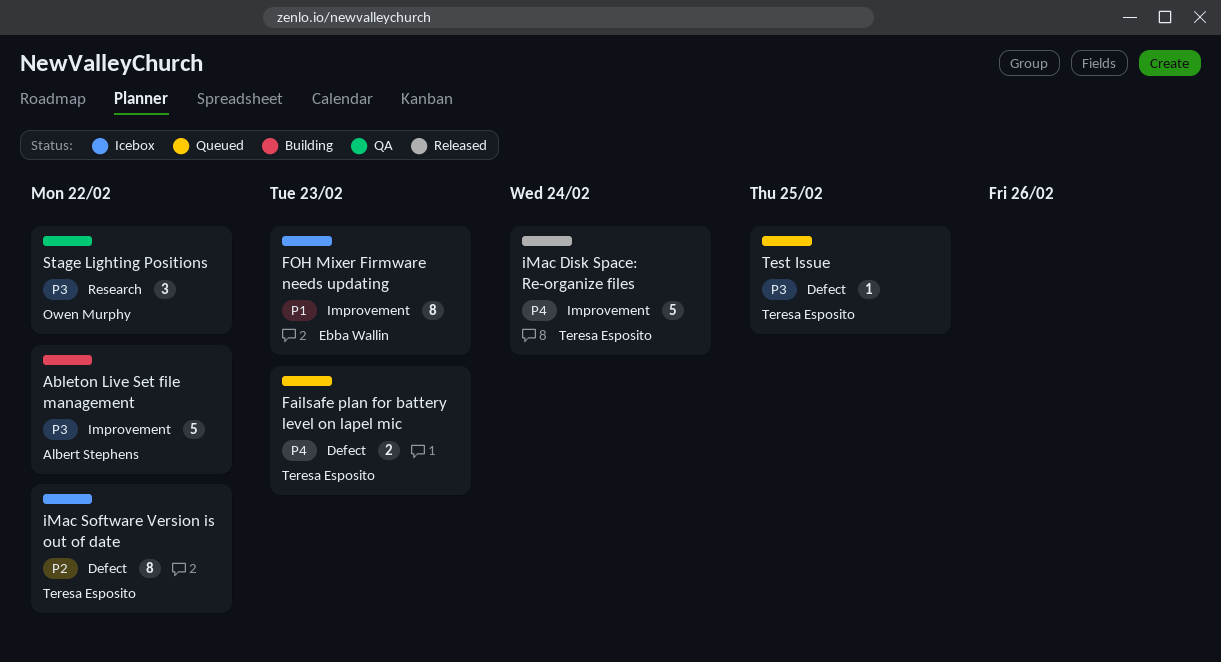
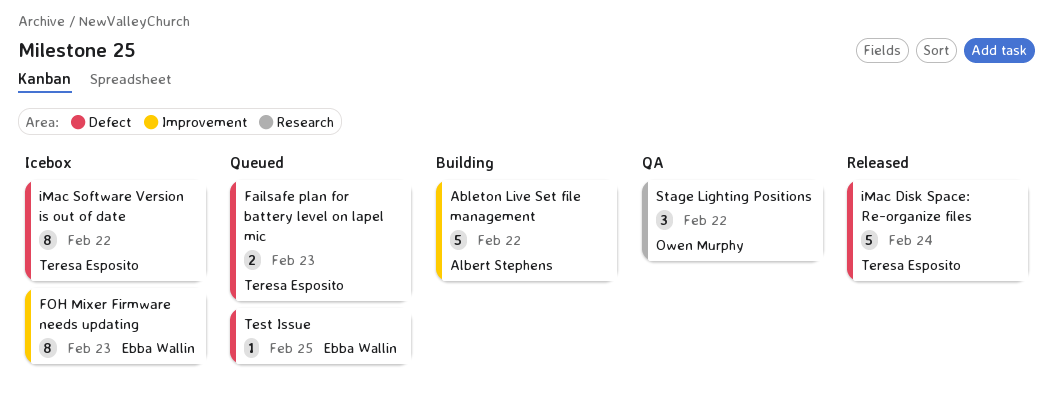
iMac Disk Space: Re-organize files, label: Improvement -> Defect
Test Issue, owner: Teresa Esposito -> Ebba Wallin

